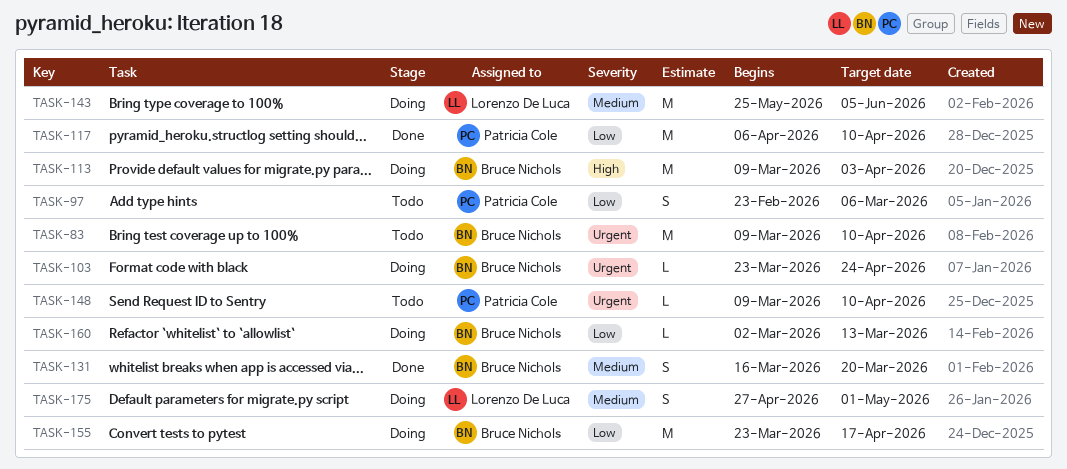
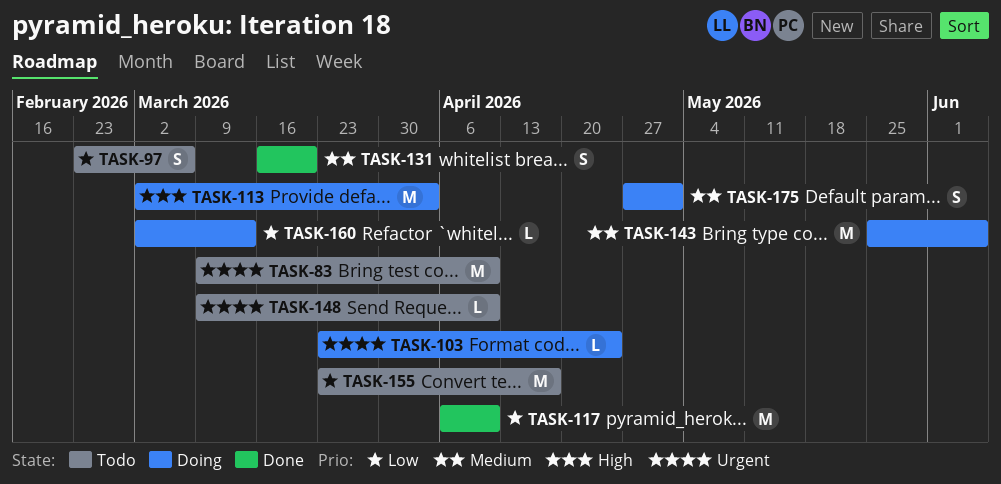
TASK-113, start: Mar 9 -> Mar 2
TASK-155, status: Doing -> Todo

